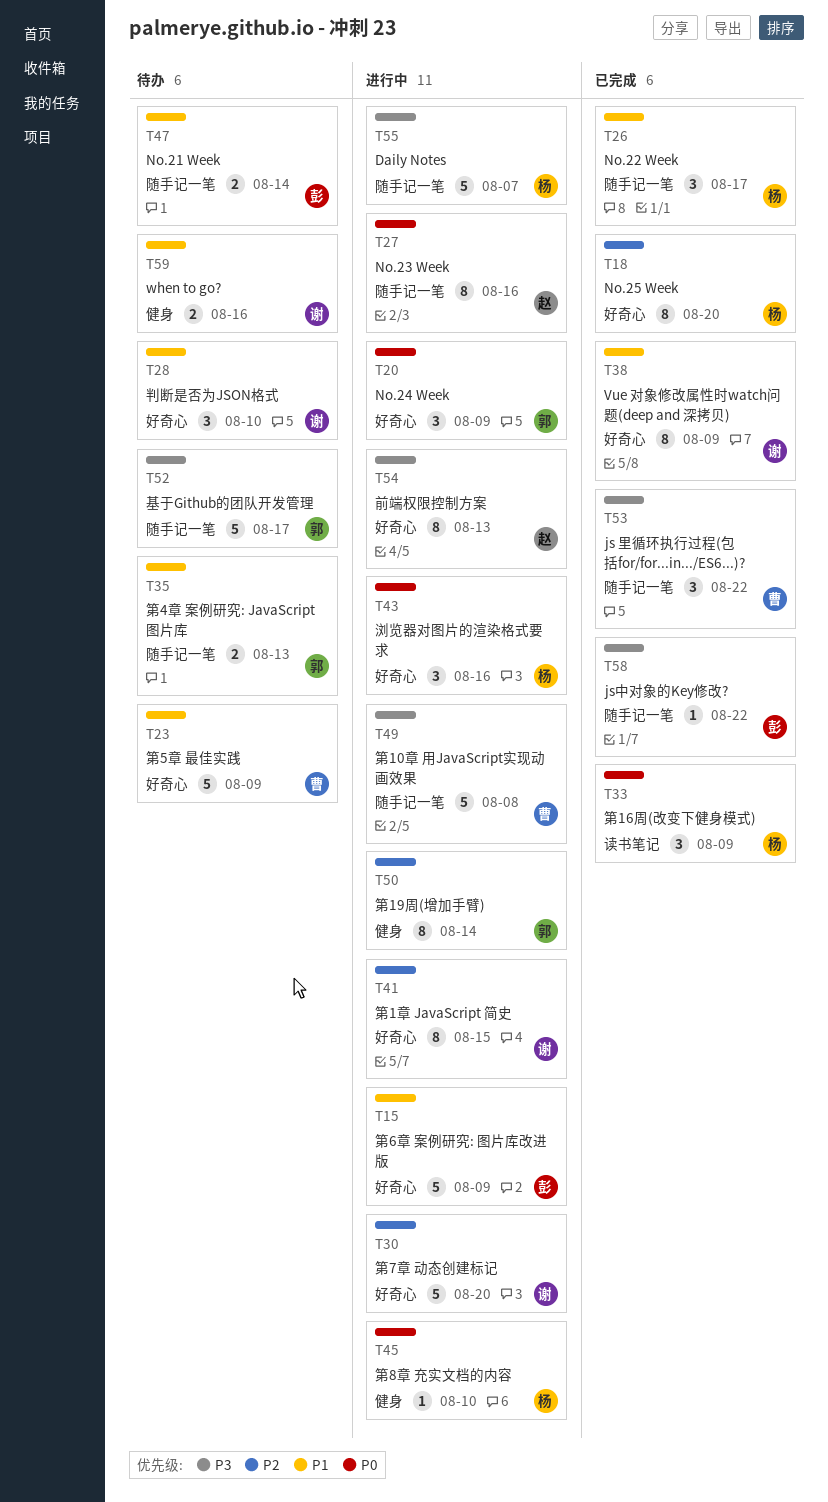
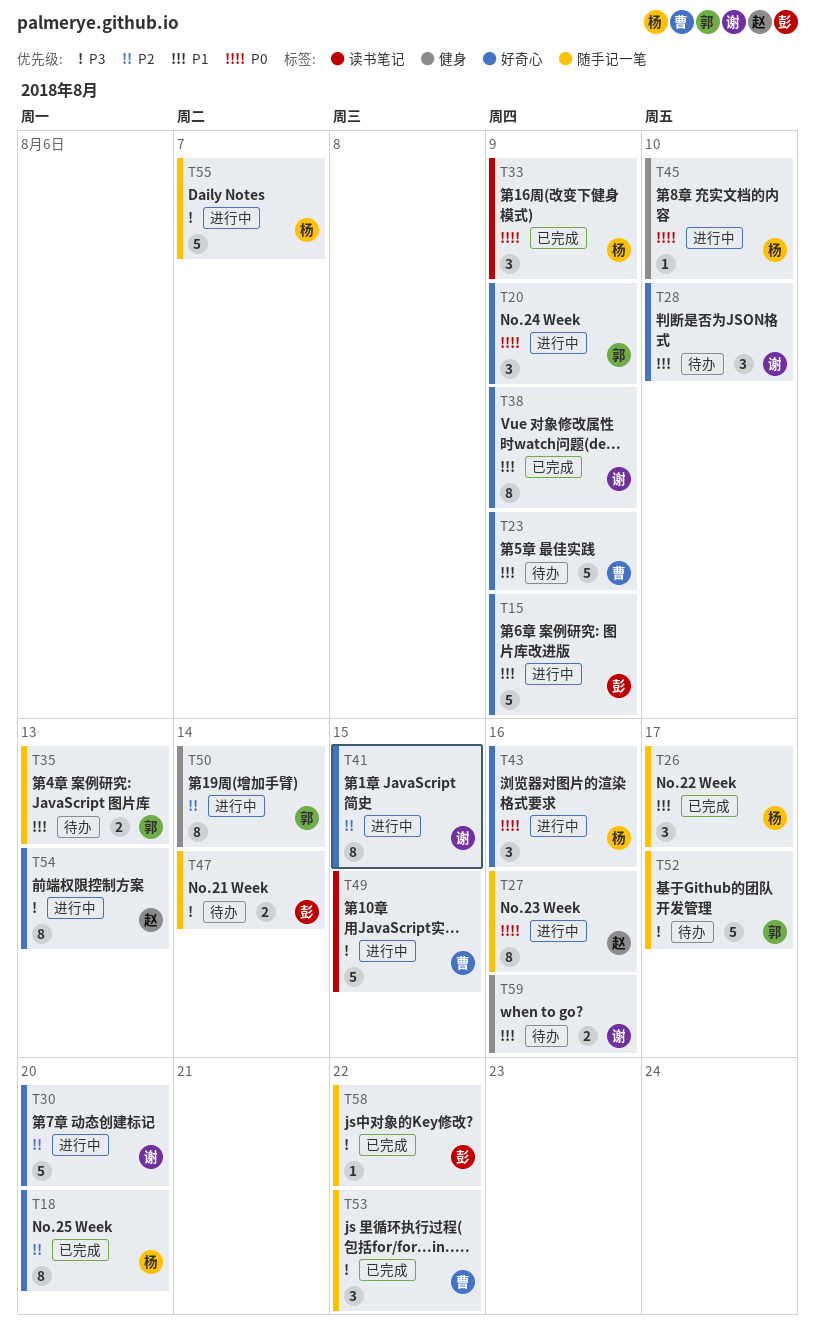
T47, priority: P1 -> P3
T49, label: 随手记一笔 -> 读书笔记
T49, due: Aug 8 -> Aug 15

